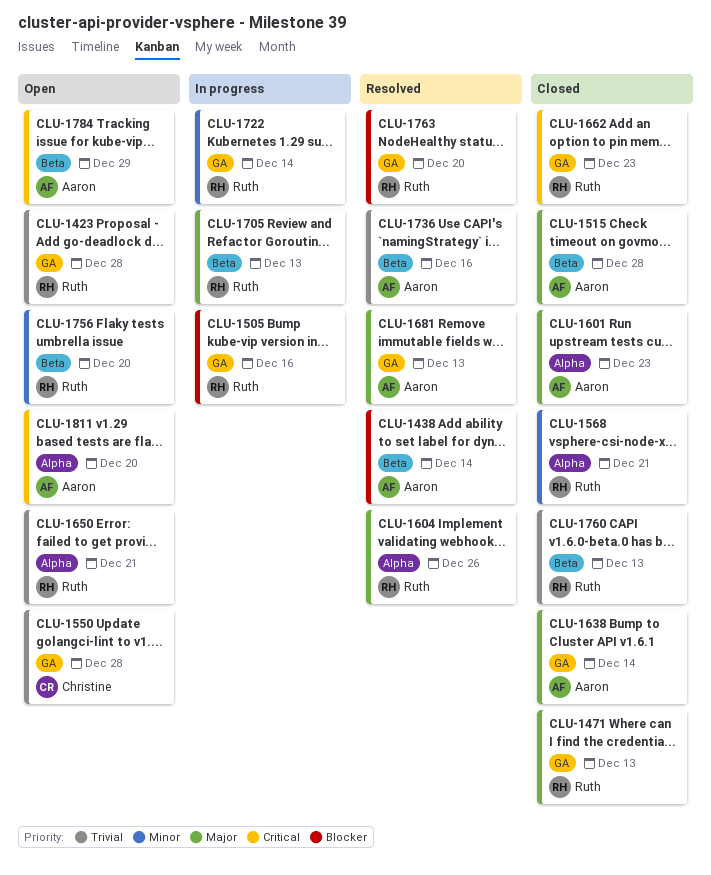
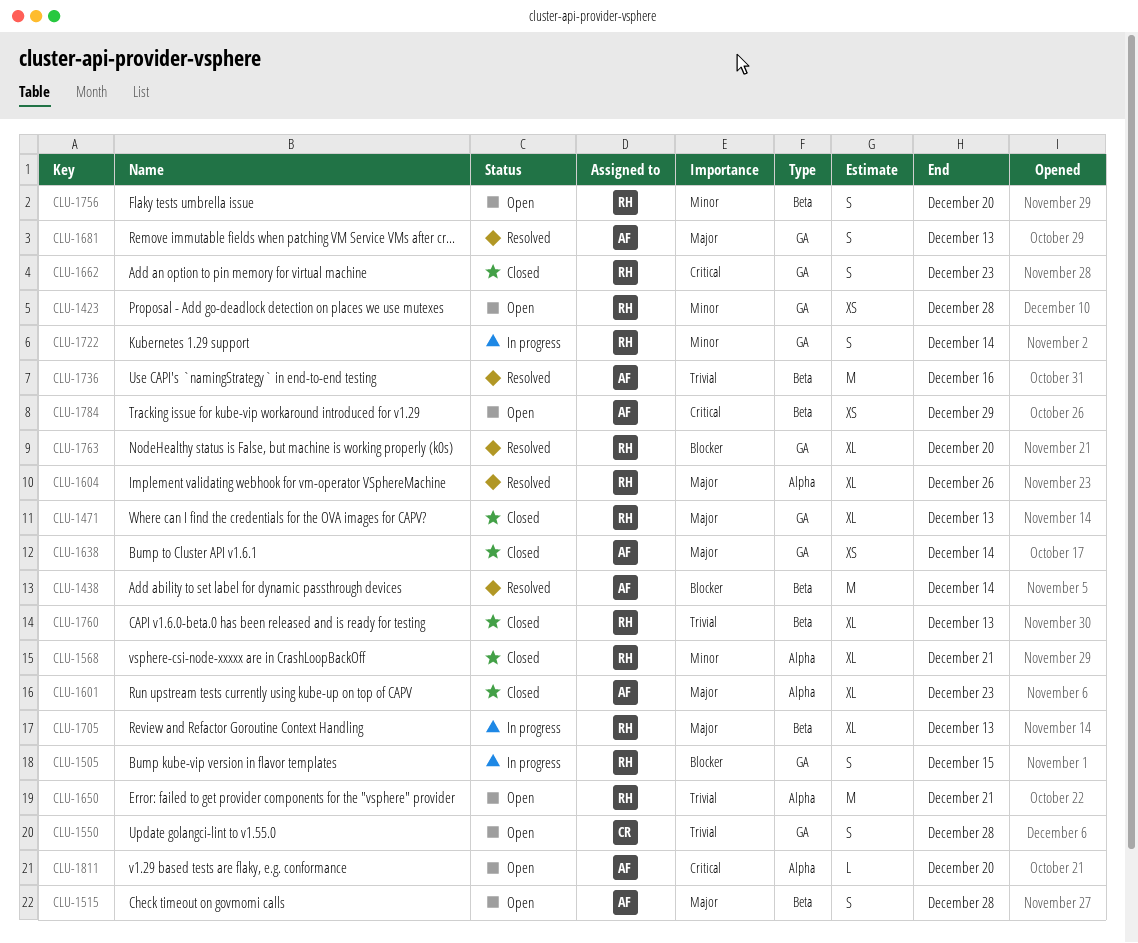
CLU-1423, priority: Trivial -> Minor
CLU-1505, due: Dec 16 -> Dec 15
CLU-1515, status: Closed -> Open

